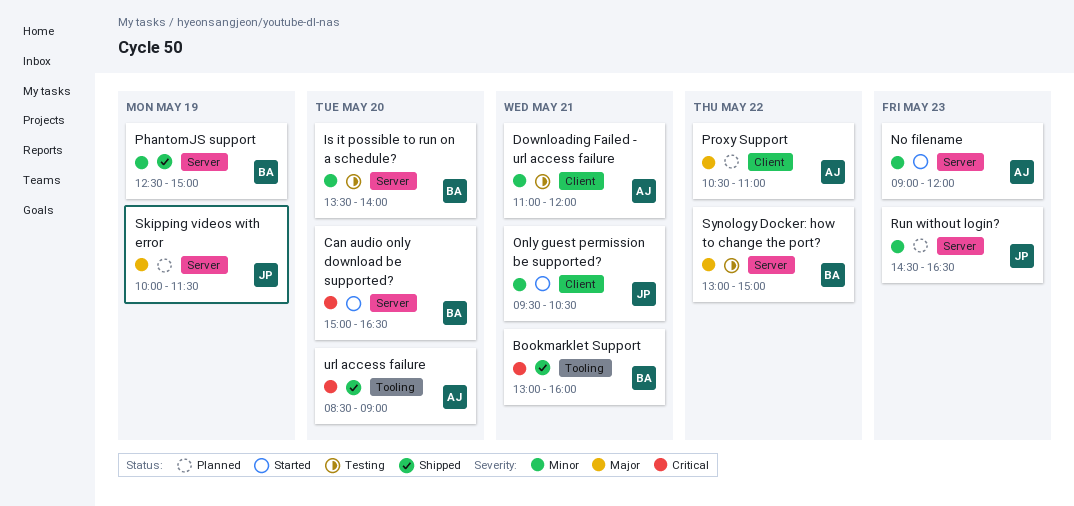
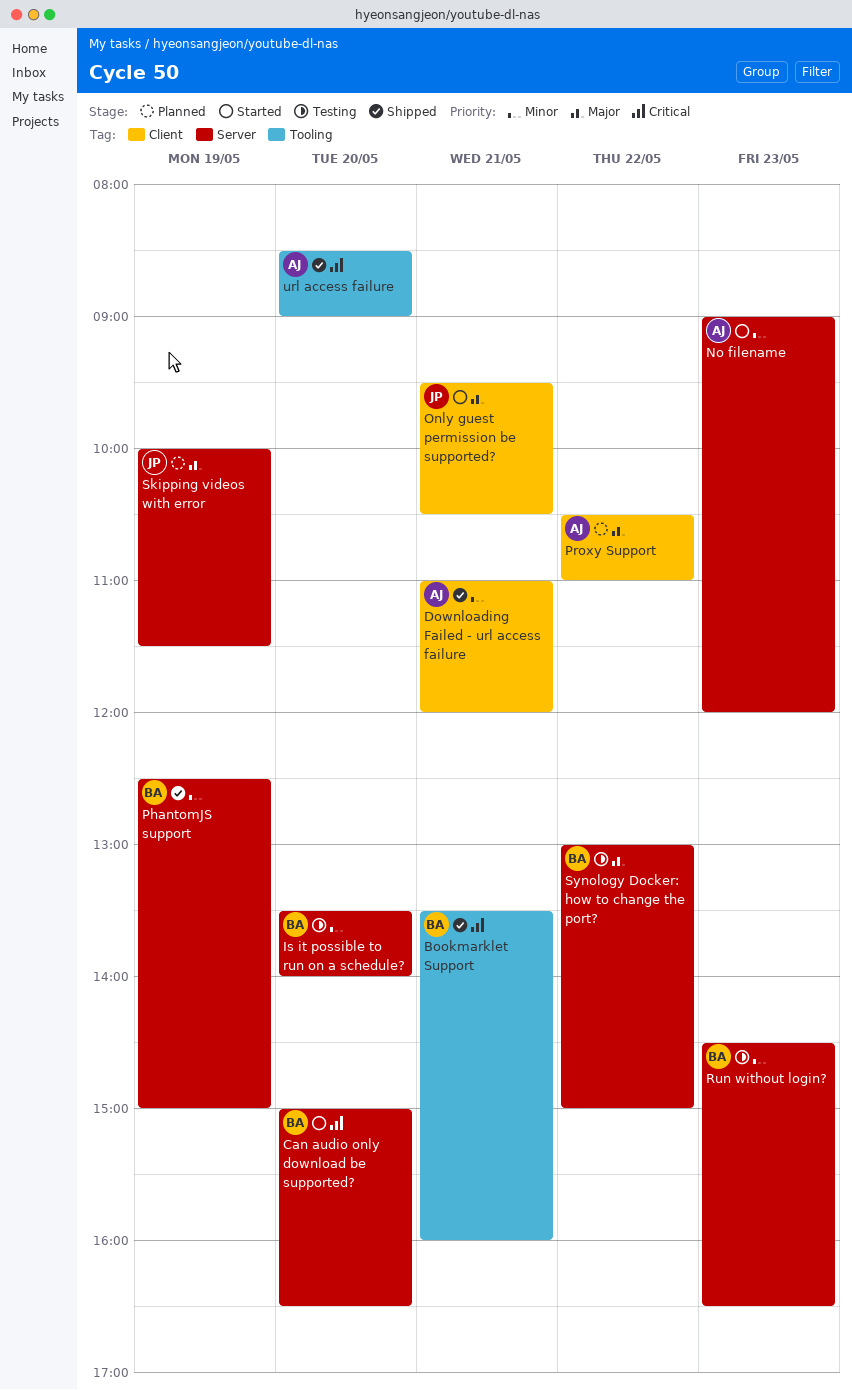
Bookmarklet Support, begins: 13:00 -> 13:30
Downloading Failed - url access failure, status: Testing -> Shipped
Only guest permission be supported?, priority: Minor -> Major
Run without login?, status: Planned -> Testing
Run without login?, owner: JP -> BA

